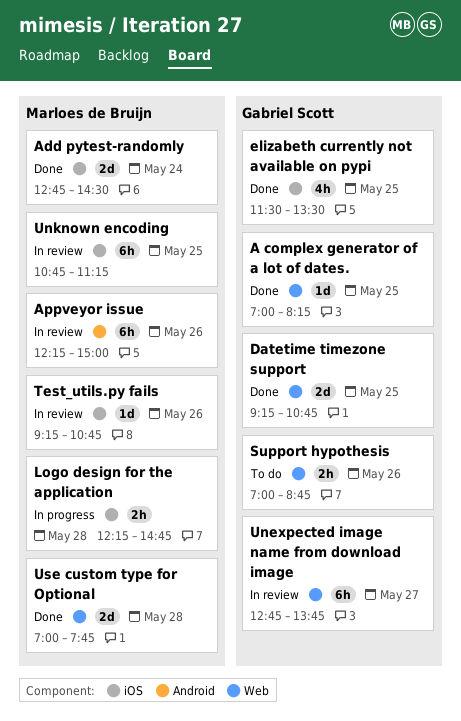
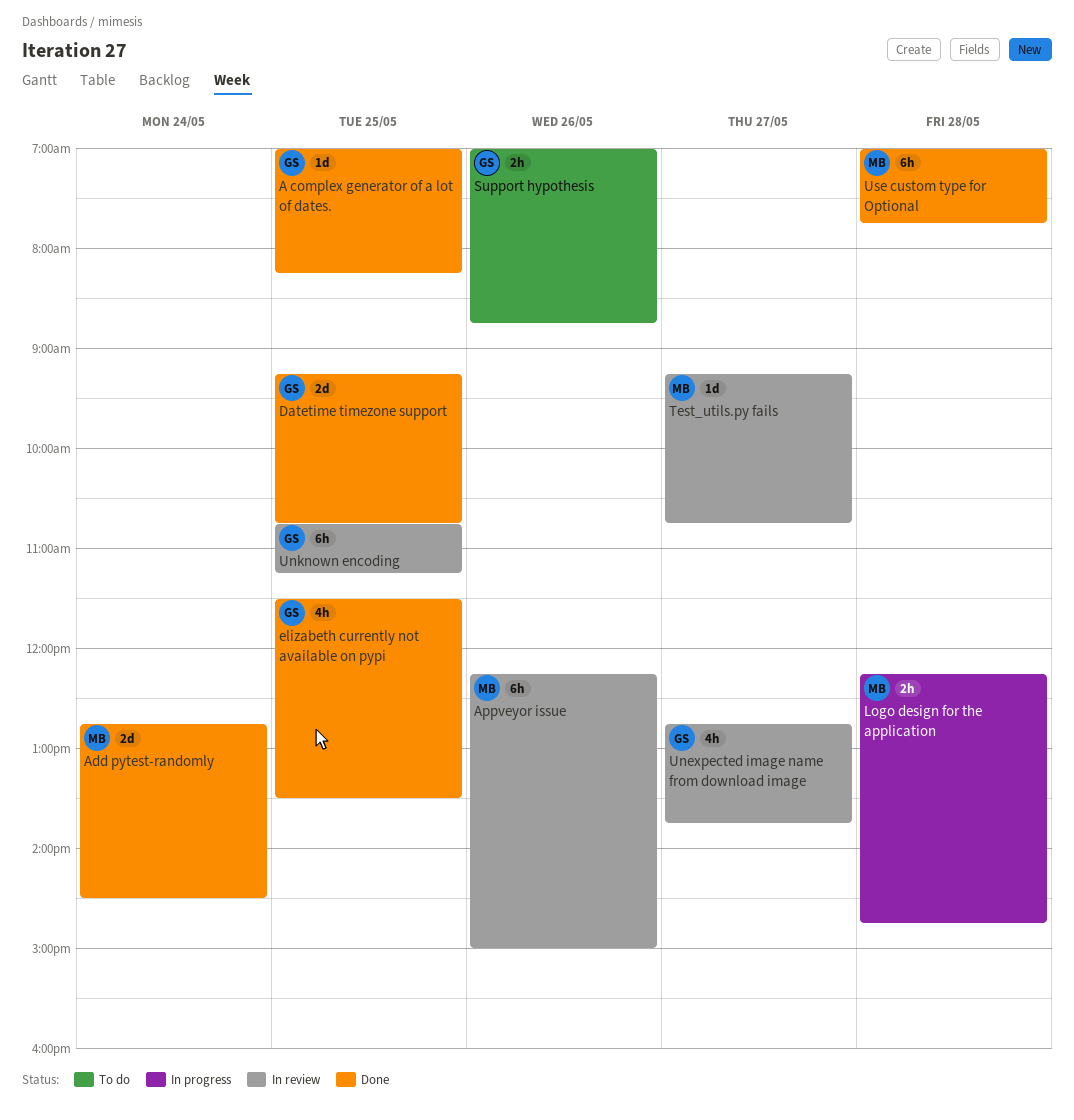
Test_utils.py fails, day: May 26 -> May 27
Unexpected image name from download image, estimate: 6h -> 4h
Unknown encoding, owner: Marloes de Bruijn -> Gabriel Scott
Use custom type for Optional, estimate: 2d -> 6h

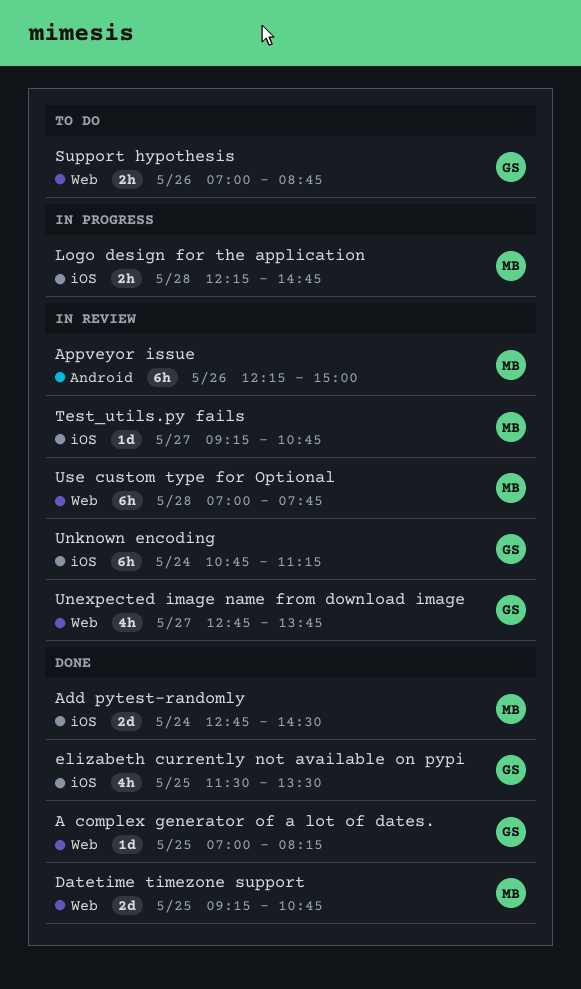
Datetime timezone support, owner: GS -> MB
Unknown encoding, day: May 25 -> May 24
Use custom type for Optional, status: Done -> In review

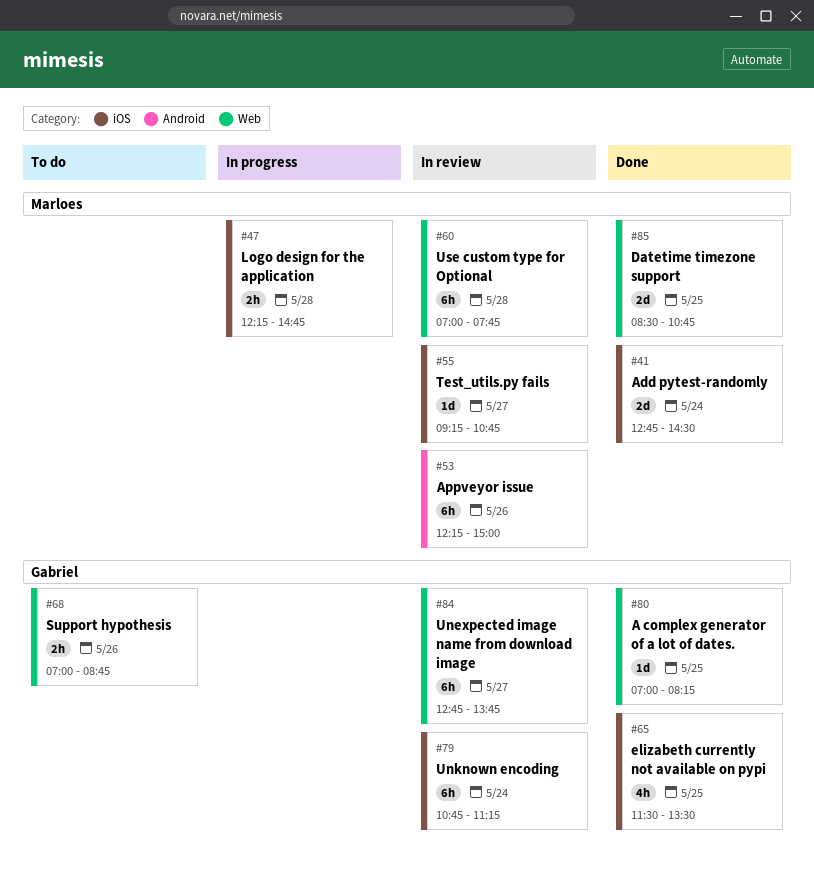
Datetime timezone support, begins: 09:15 -> 08:30
Unexpected image name from download image, estimate: 4h -> 6h

